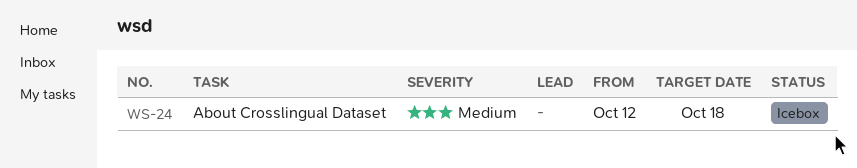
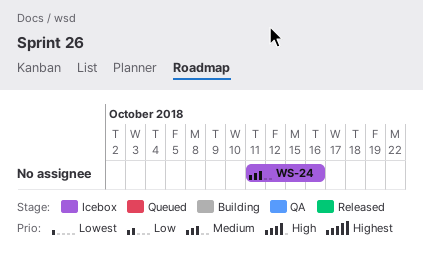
WS-24, start: Oct 12 -> Oct 11
WS-24, due: Oct 18 -> Oct 16

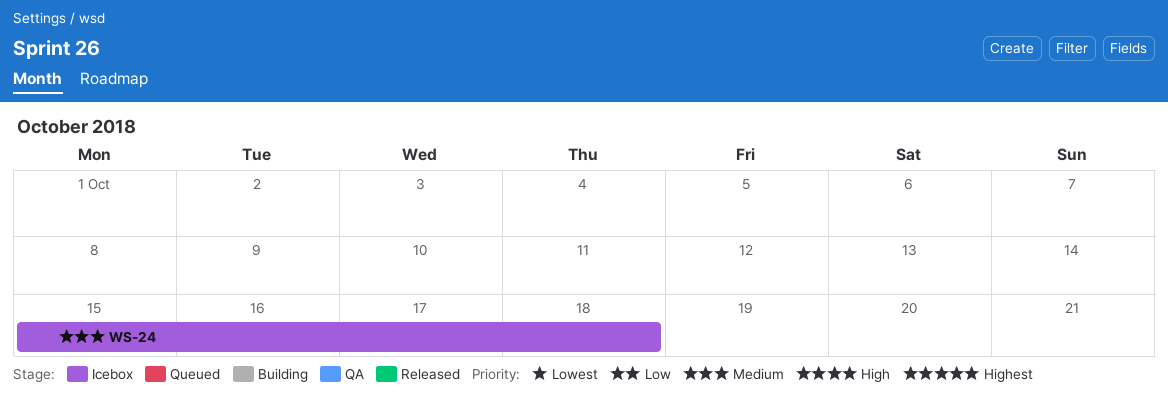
WS-24, start: Oct 11 -> Oct 15
WS-24, due: Oct 16 -> Oct 18

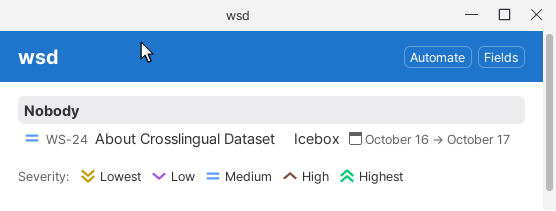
WS-24, start: Oct 15 -> Oct 16
WS-24, due: Oct 18 -> Oct 17

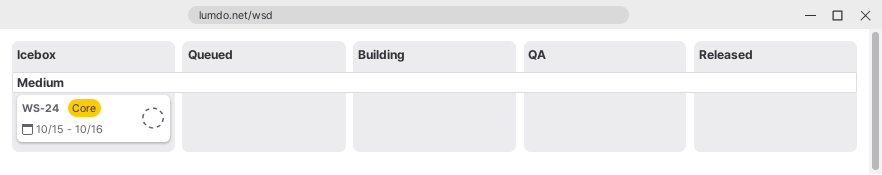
WS-24, start: Oct 16 -> Oct 15
WS-24, due: Oct 17 -> Oct 16

